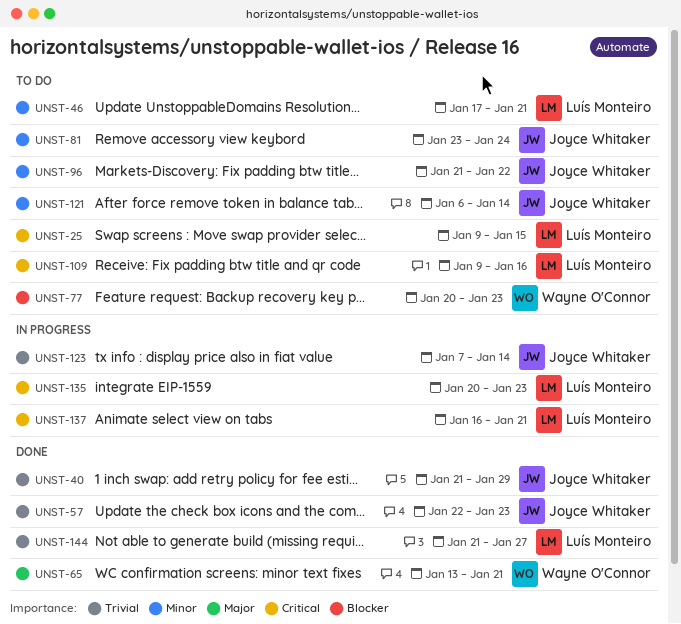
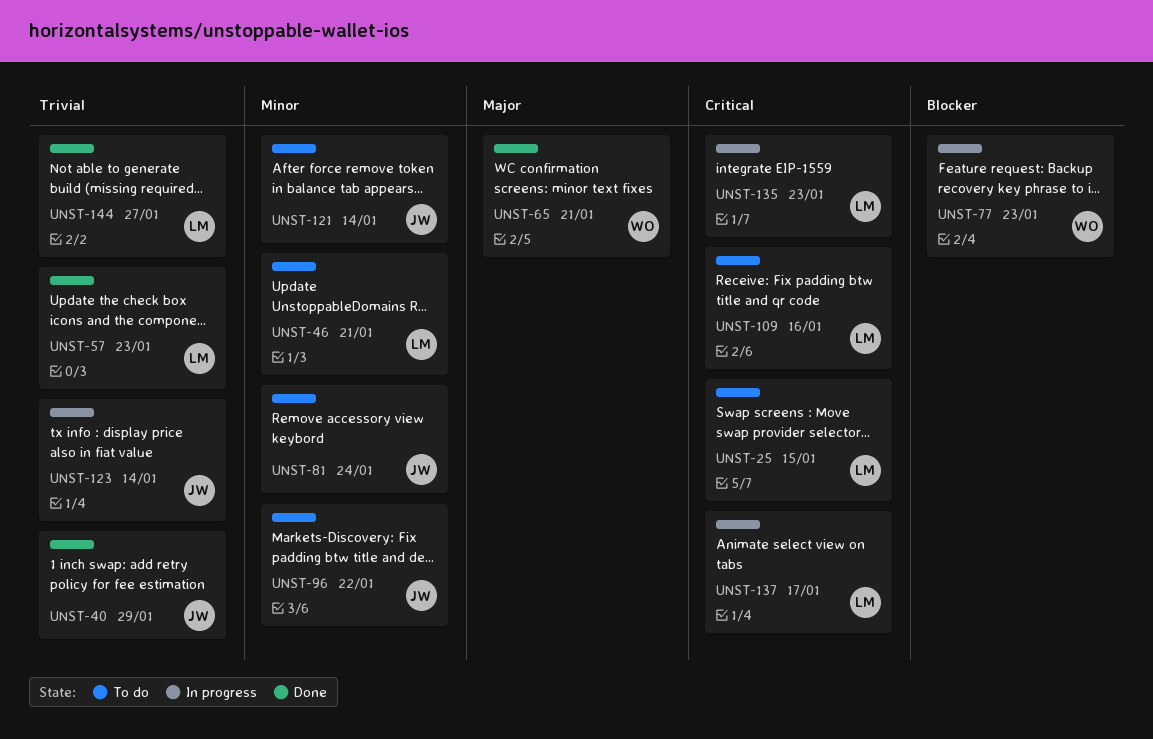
UNST-57, owner: Joyce Whitaker -> Luís Monteiro
UNST-77, status: To do -> In progress
UNST-137, due: Jan 21 -> Jan 17

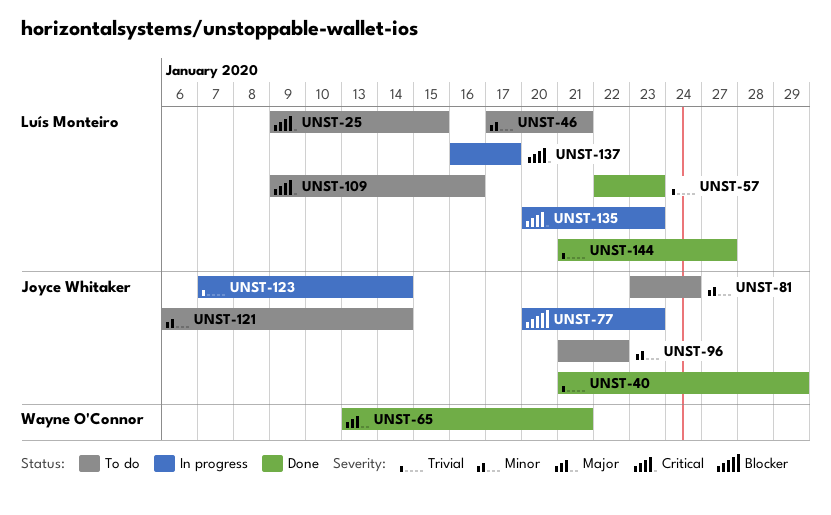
UNST-77, owner: Wayne O'Connor -> Joyce Whitaker

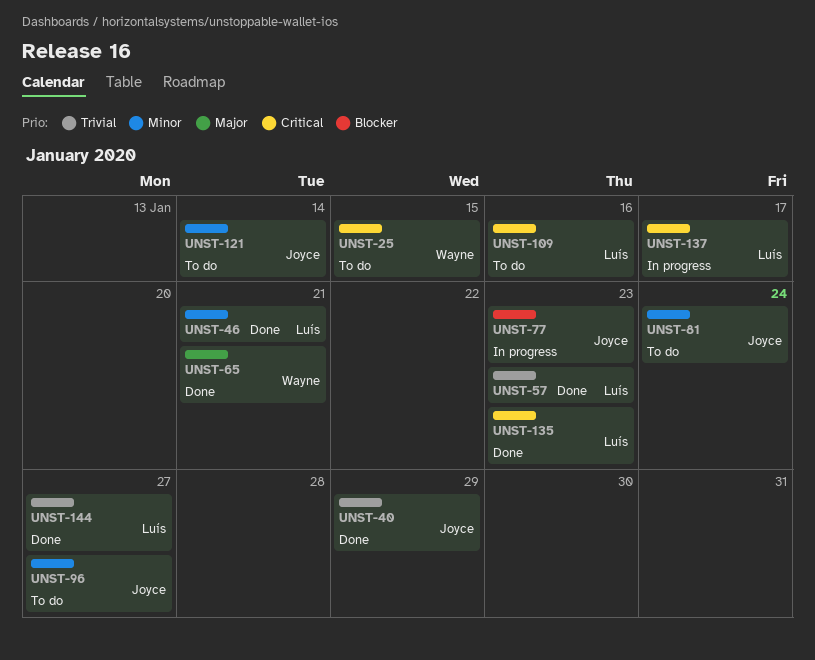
UNST-25, owner: Luís Monteiro -> Wayne O'Connor
UNST-46, status: To do -> Done
UNST-96, due: Jan 22 -> Jan 27
UNST-123: present -> none
UNST-135, status: In progress -> Done

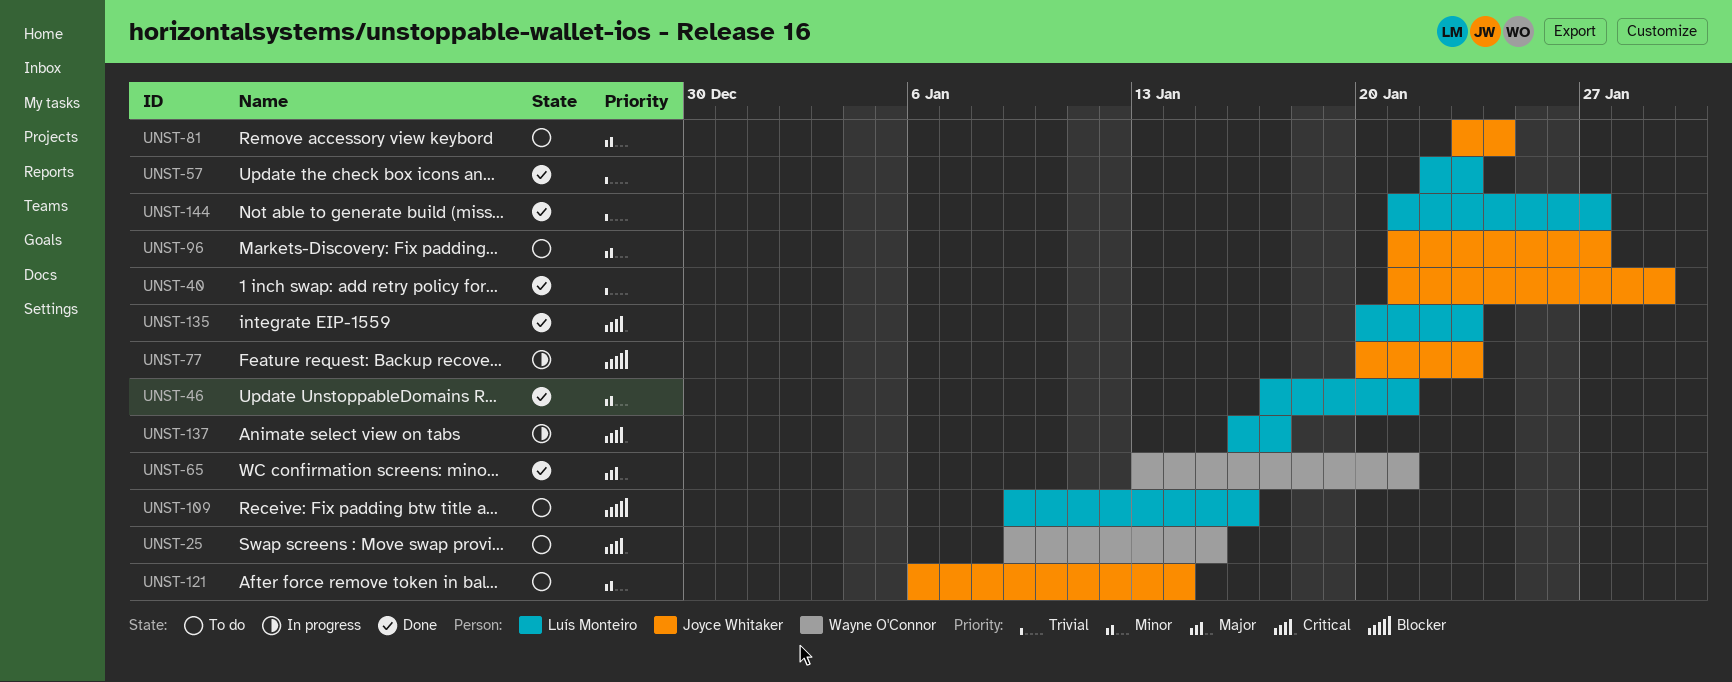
UNST-109, priority: Critical -> Blocker

